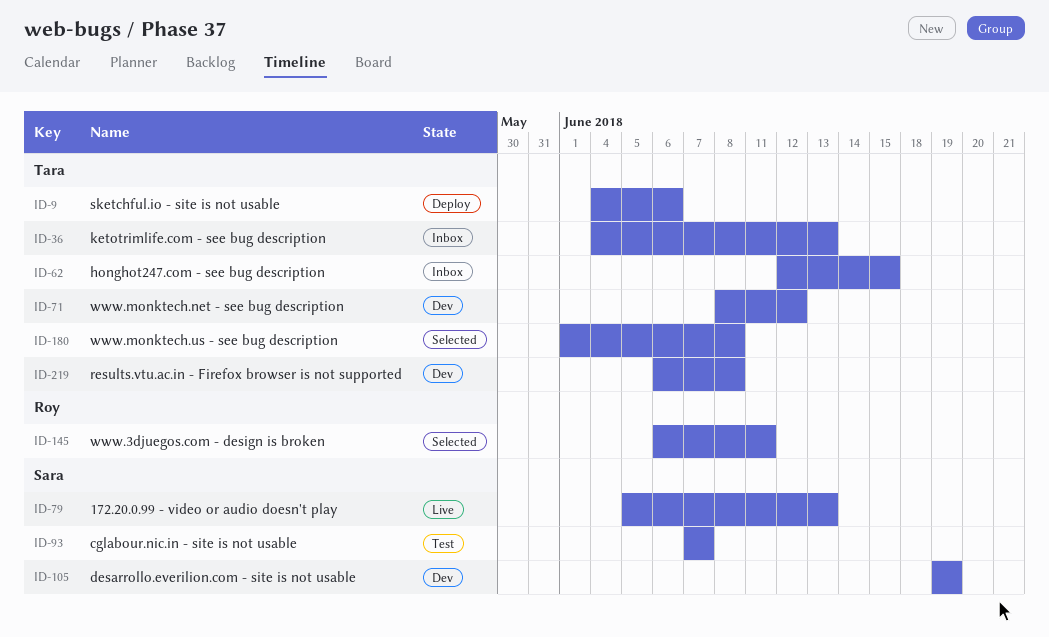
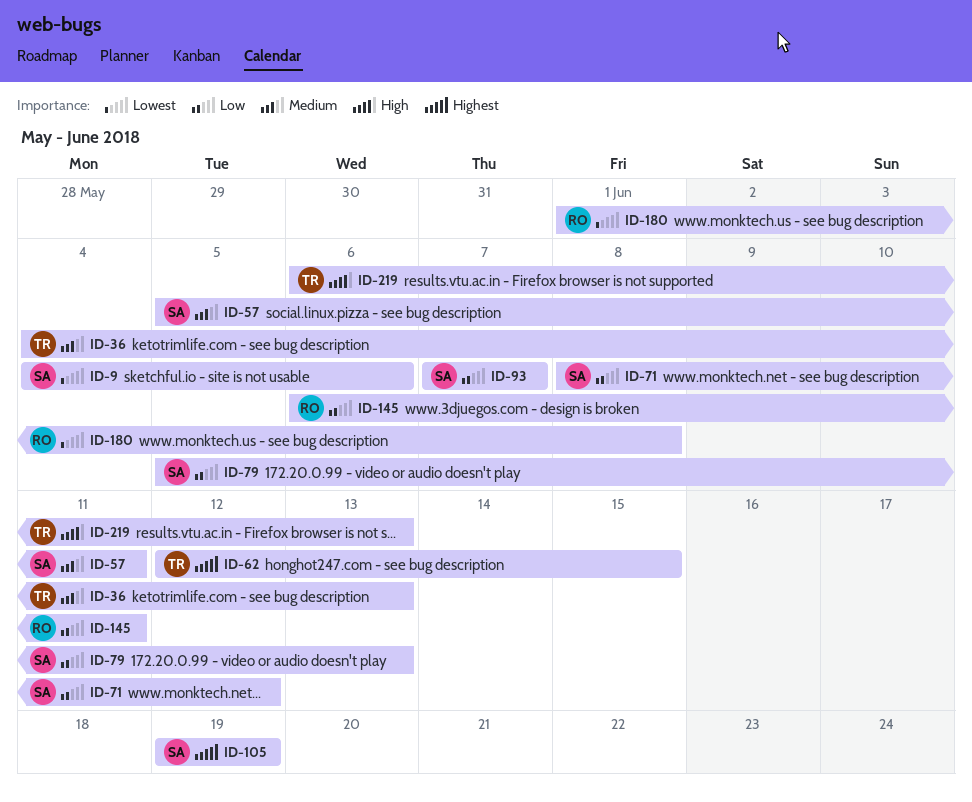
ID-9, owner: Tara -> Sara
ID-57: none -> present
ID-71, owner: Tara -> Sara
ID-180, owner: Tara -> Roy
ID-219, due: Jun 8 -> Jun 13

